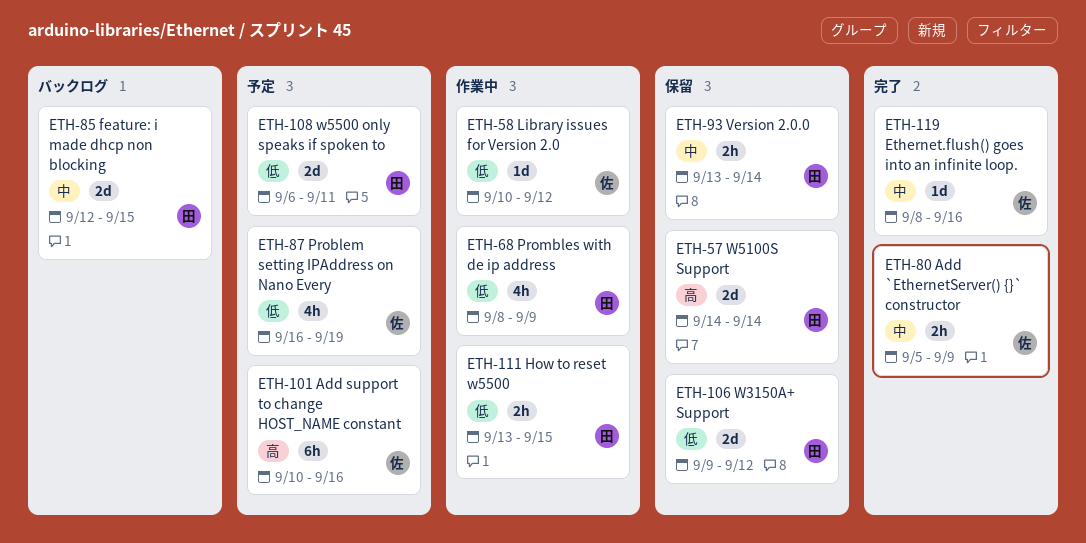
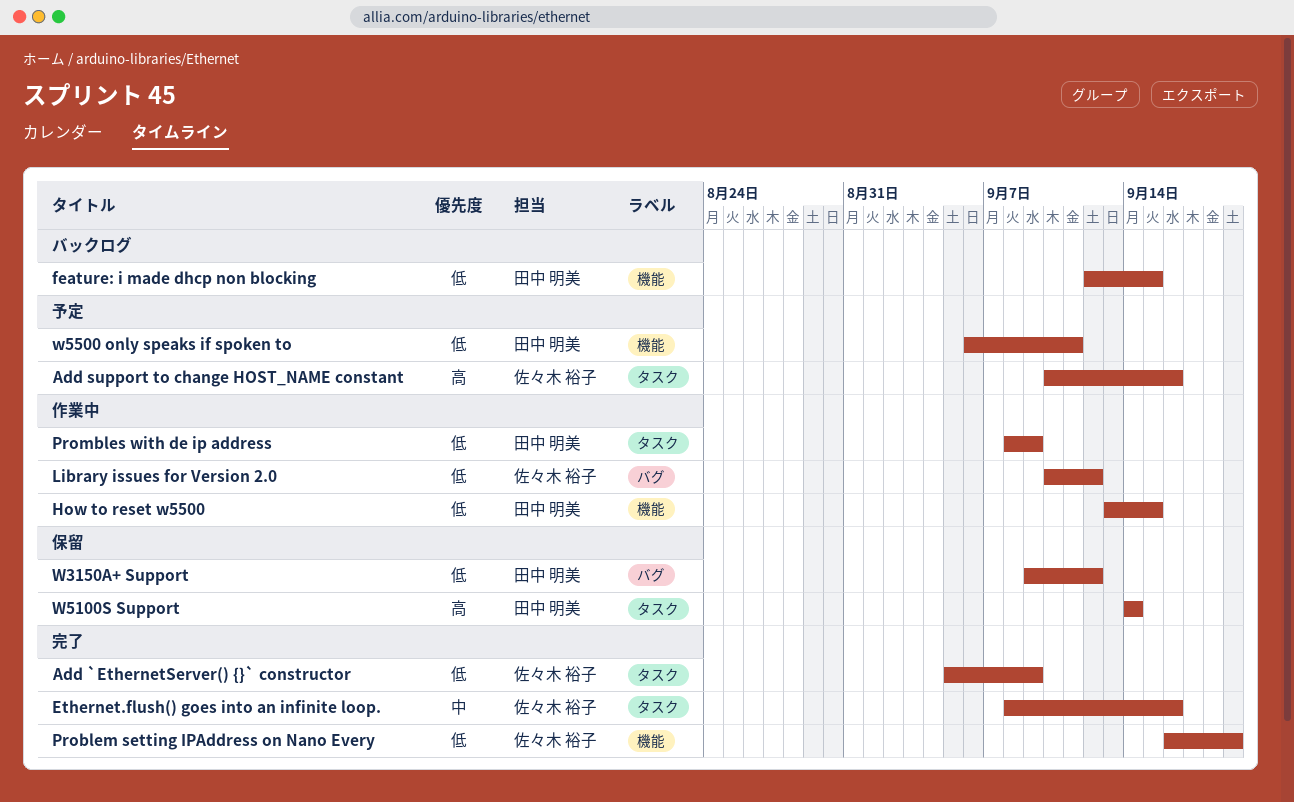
Add `EthernetServer() {}` constructor, priority: 中 -> 低
feature: i made dhcp non blocking, priority: 中 -> 低
Problem setting IPAddress on Nano Every, status: 予定 -> 完了
Version 2.0.0: present -> none

